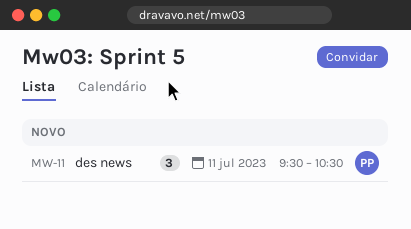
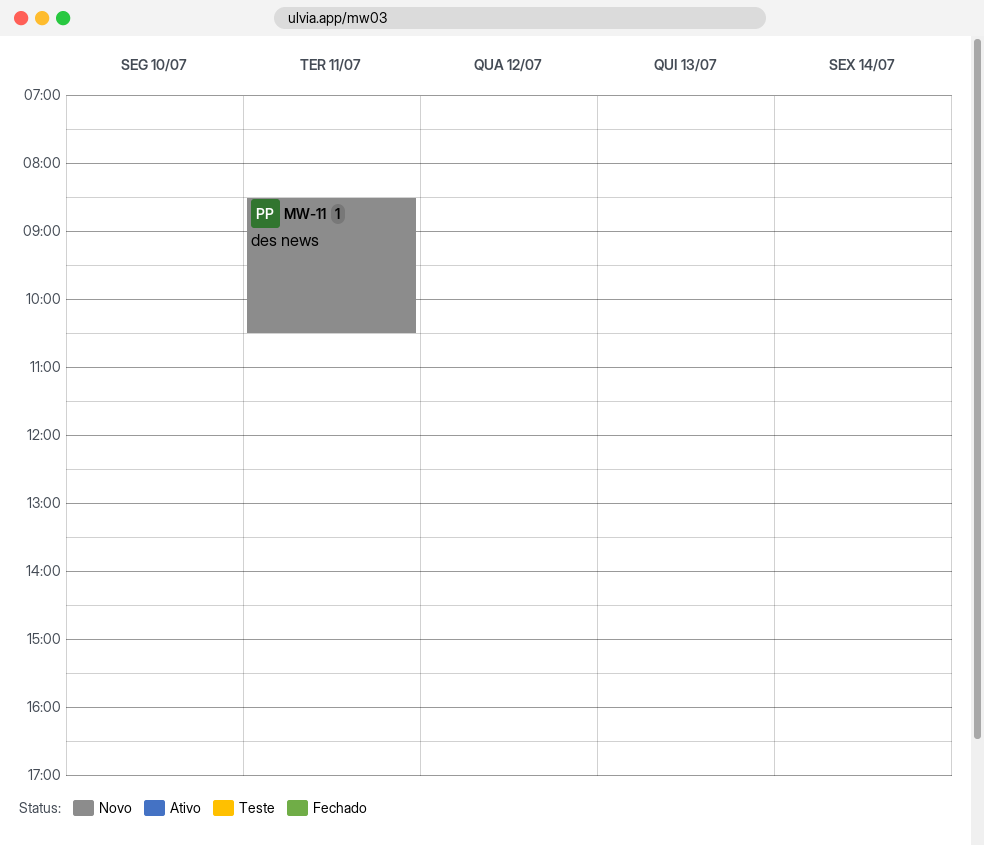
MW-11, estimate: 3 -> 1
MW-11, begins: 09:30 -> 08:30

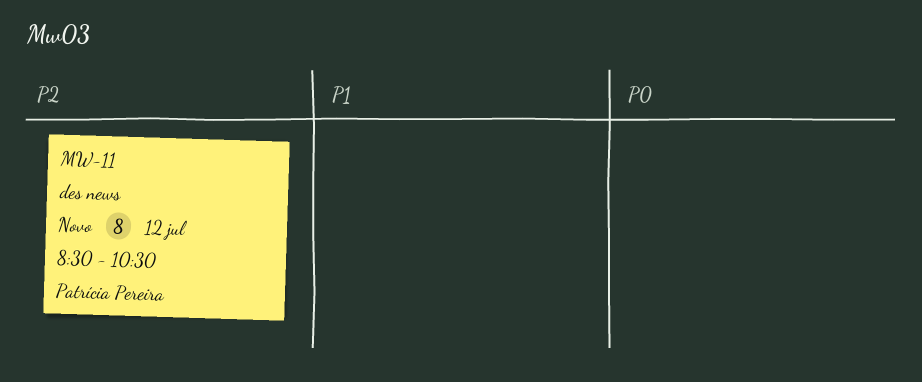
MW-11, estimate: 1 -> 8
MW-11, day: Jul 11 -> Jul 12

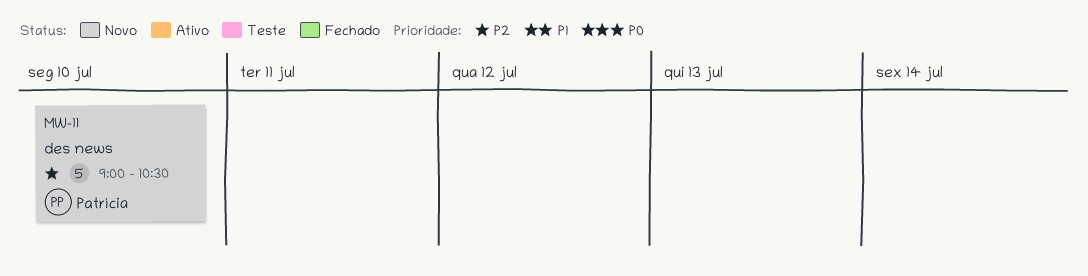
MW-11, estimate: 8 -> 5
MW-11, day: Jul 12 -> Jul 10
MW-11, begins: 08:30 -> 09:00

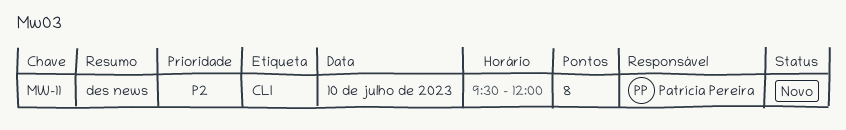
MW-11, estimate: 5 -> 8
MW-11, begins: 09:00 -> 09:30
MW-11, ends: 10:30 -> 12:00

